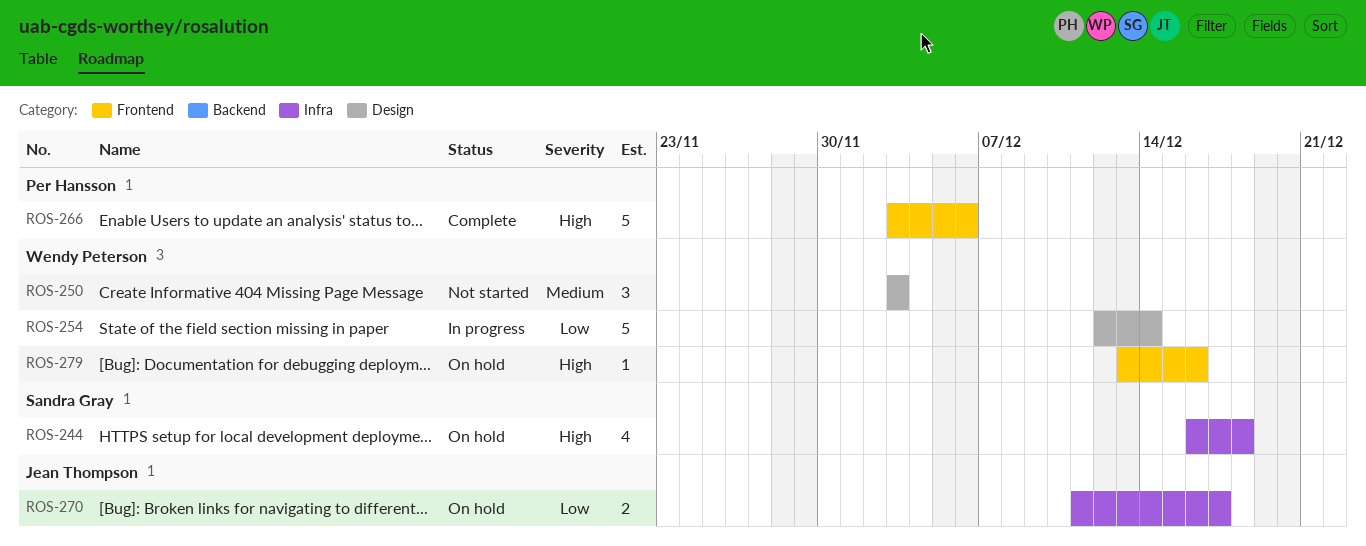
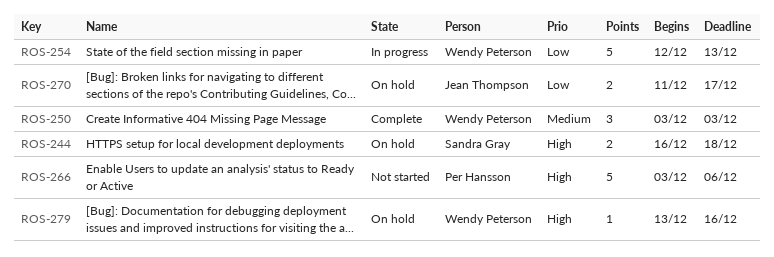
ROS-244, estimate: 4 -> 2
ROS-250, status: Not started -> Complete
ROS-254, due: Dec 14 -> Dec 13
ROS-266, status: Complete -> Not started

